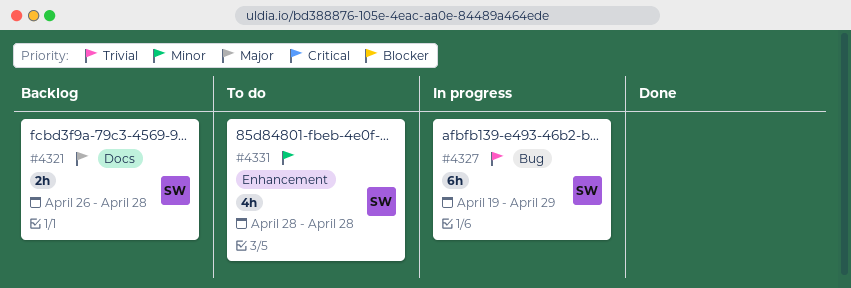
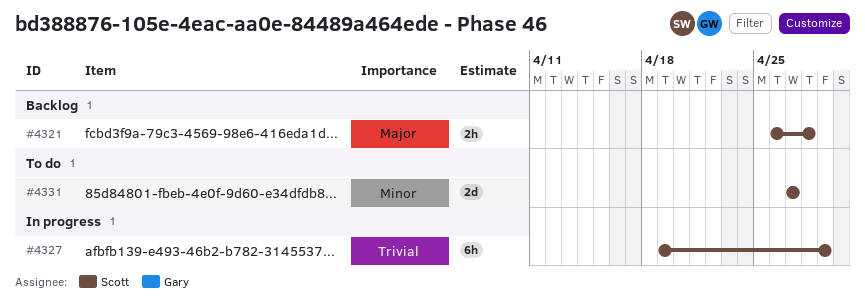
#4331, estimate: 4h -> 2d
#4331, start: Apr 28 -> Apr 27
#4331, due: Apr 28 -> Apr 27

